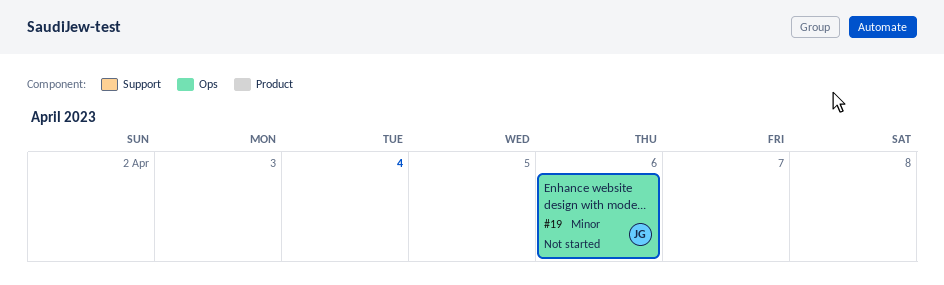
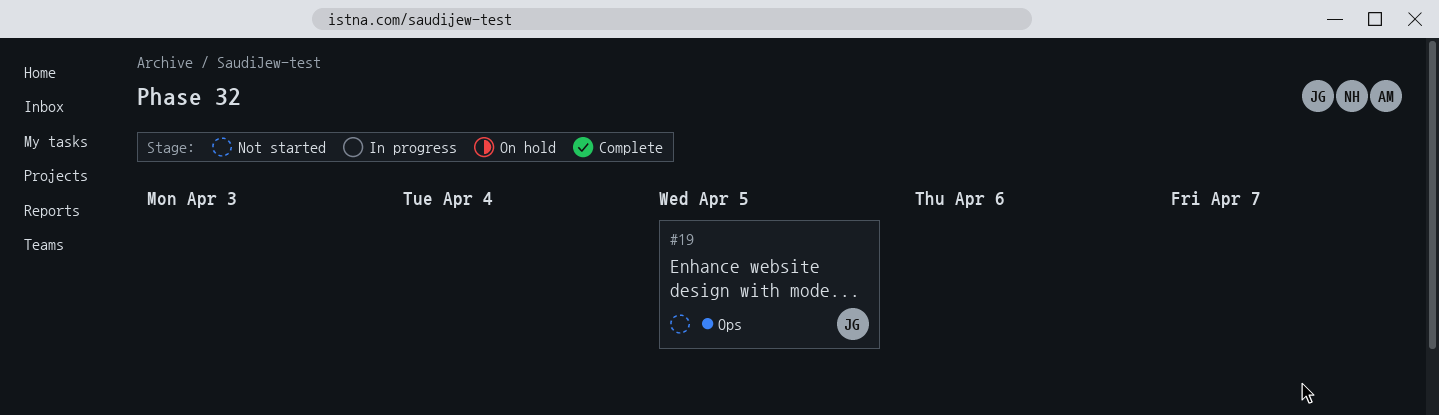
#19, due: Apr 6 -> Apr 5

